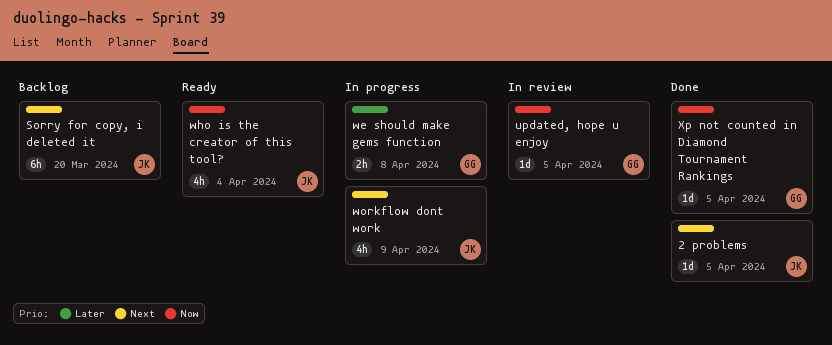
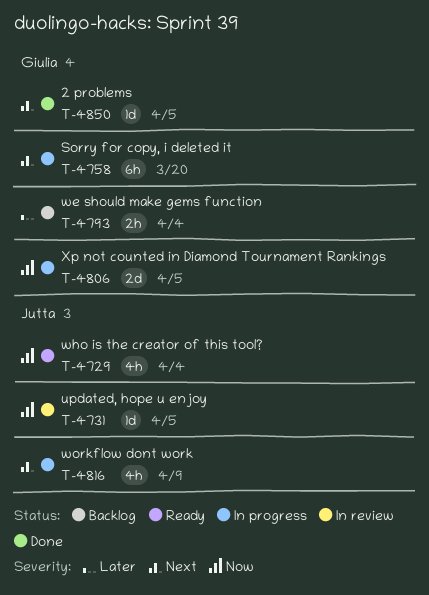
2 problems, owner: Jutta -> Giulia
Sorry for copy, i deleted it, status: Backlog -> In progress
Sorry for copy, i deleted it, owner: Jutta -> Giulia
updated, hope u enjoy, owner: Giulia -> Jutta
we should make gems function, status: In progress -> Backlog
we should make gems function, due: Apr 8 -> Apr 4
Xp not counted in Diamond Tournament Rankings, status: Done -> In progress
Xp not counted in Diamond Tournament Rankings, estimate: 1d -> 2d

